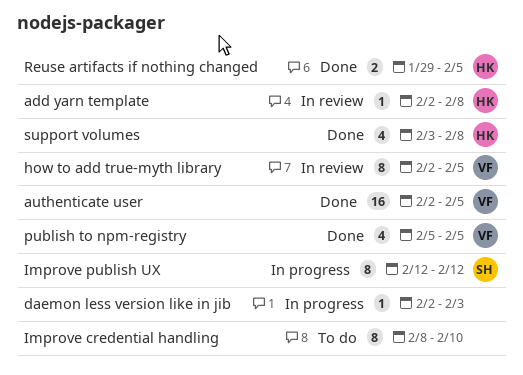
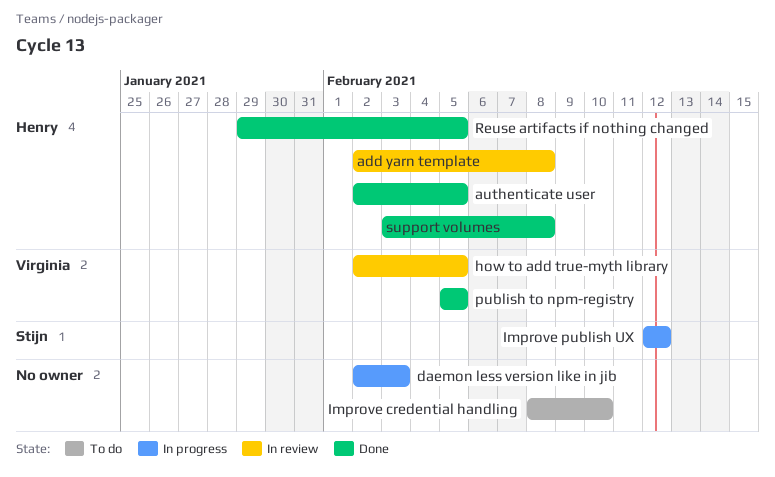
authenticate user, owner: Virginia -> Henry

